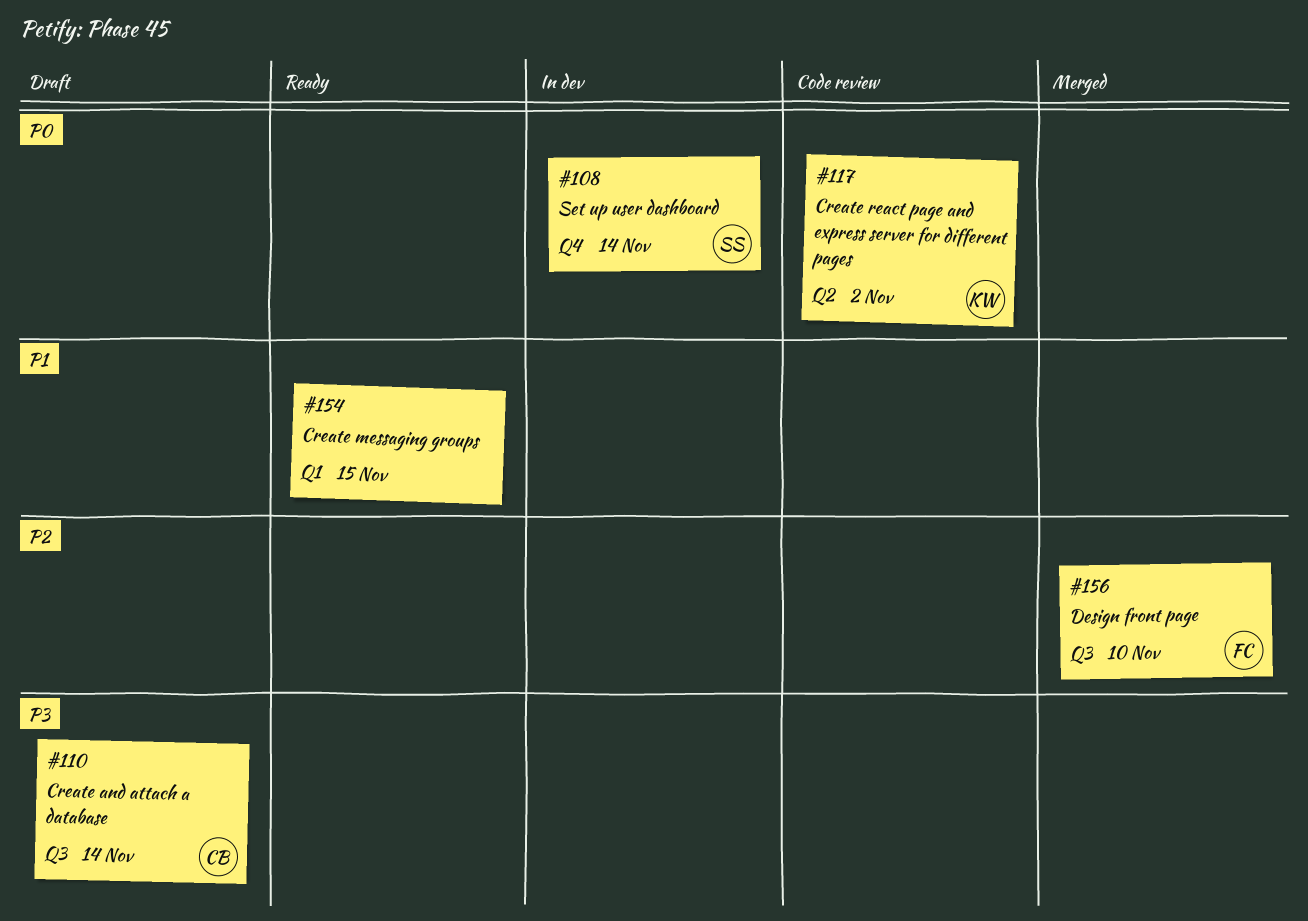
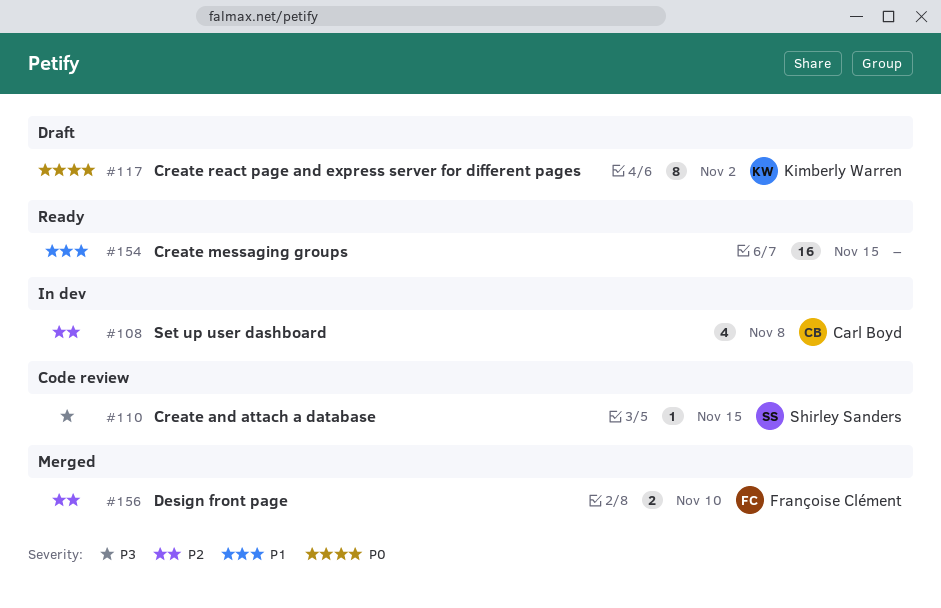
#108, owner: Shirley Sanders -> Carl Boyd
#108, priority: P0 -> P2
#108, due: Nov 14 -> Nov 8
#110, status: Draft -> Code review
#110, owner: Carl Boyd -> Shirley Sanders
#110, due: Nov 14 -> Nov 15
#117, status: Code review -> Draft

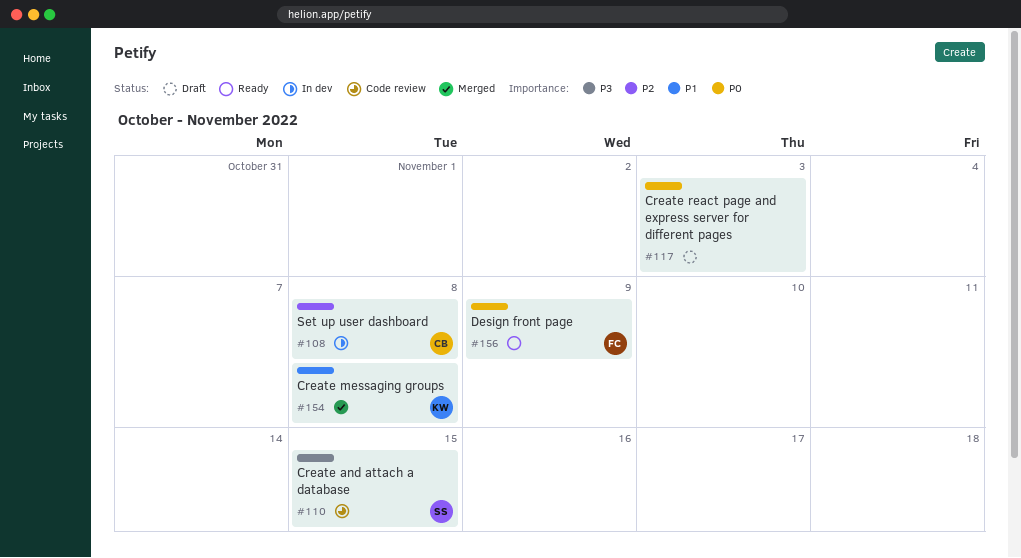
#117, owner: Kimberly Warren -> none
#117, due: Nov 2 -> Nov 3
#154, status: Ready -> Merged
#154, owner: none -> Kimberly Warren
#154, due: Nov 15 -> Nov 8
#156, status: Merged -> Ready
#156, priority: P2 -> P0
#156, due: Nov 10 -> Nov 9

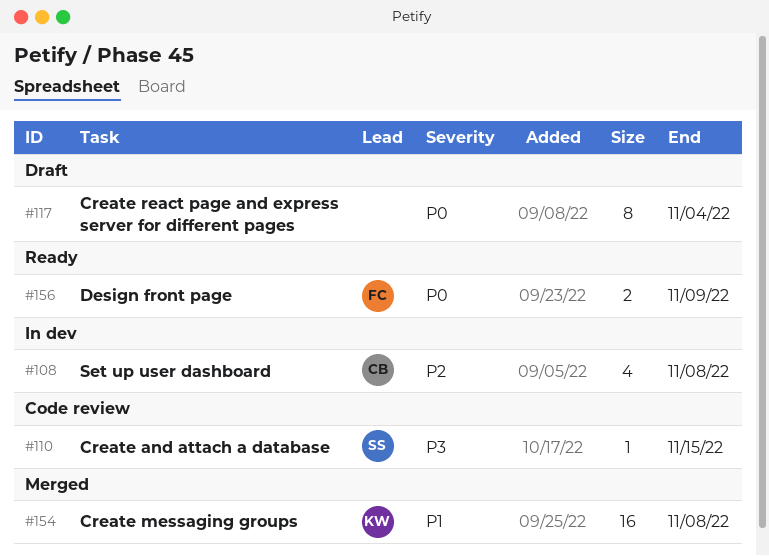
#117, due: Nov 3 -> Nov 4

